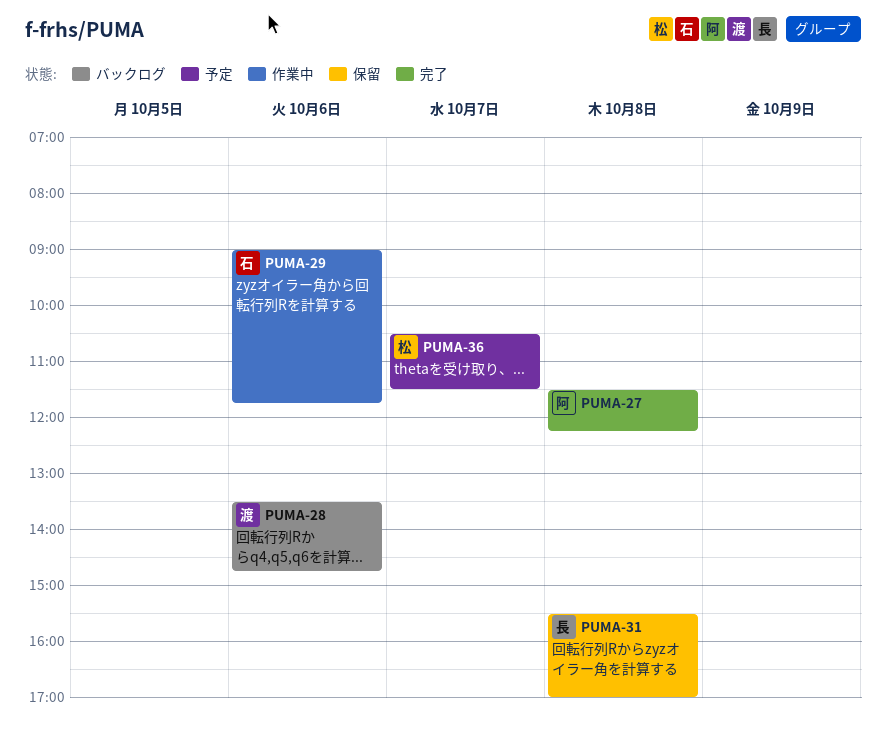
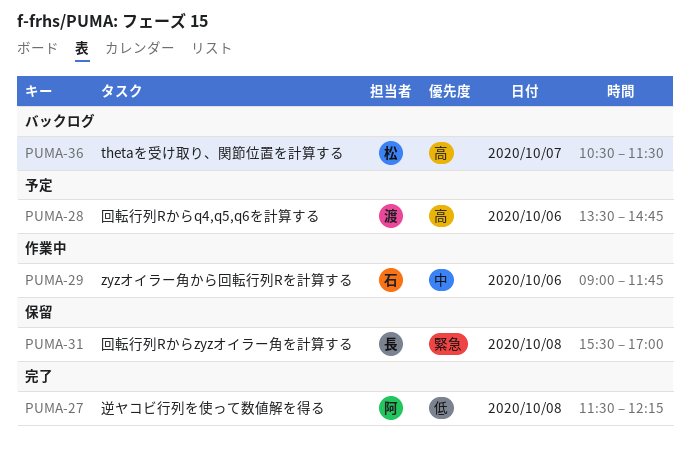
PUMA-28, status: バックログ -> 予定
PUMA-36, status: 予定 -> バックログ

